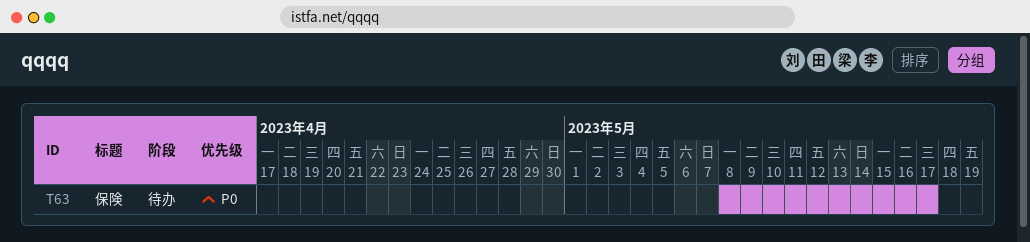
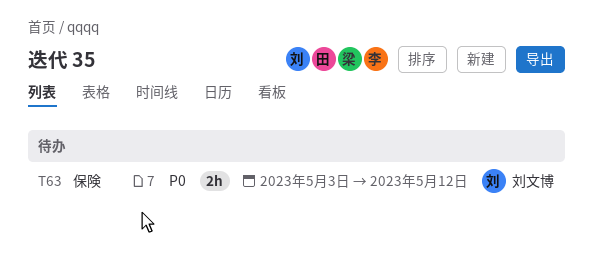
T63, start: May 8 -> May 3
T63, due: May 17 -> May 12

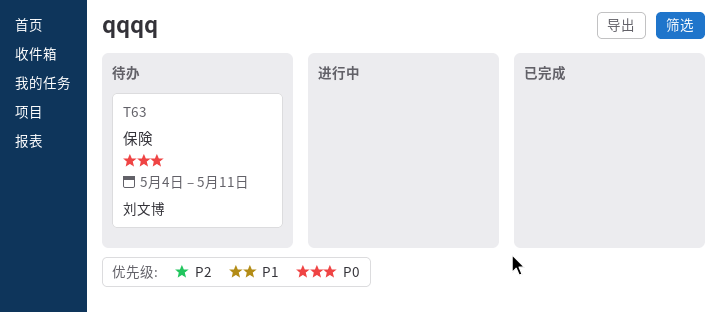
T63, start: May 3 -> May 4
T63, due: May 12 -> May 11

